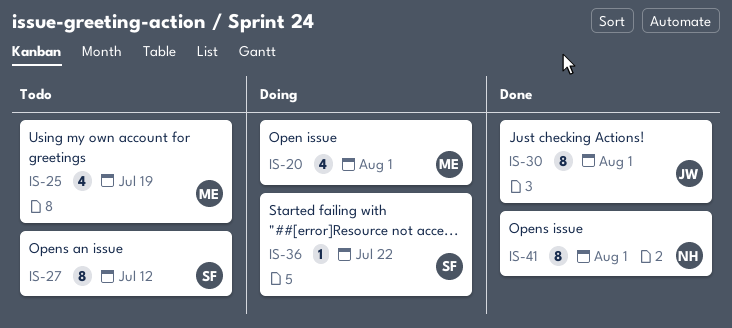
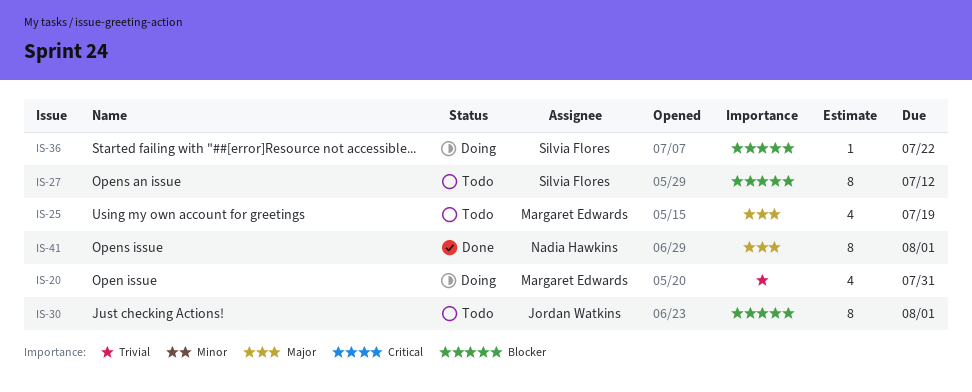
IS-20, due: Aug 1 -> Jul 31
IS-30, status: Done -> Todo

